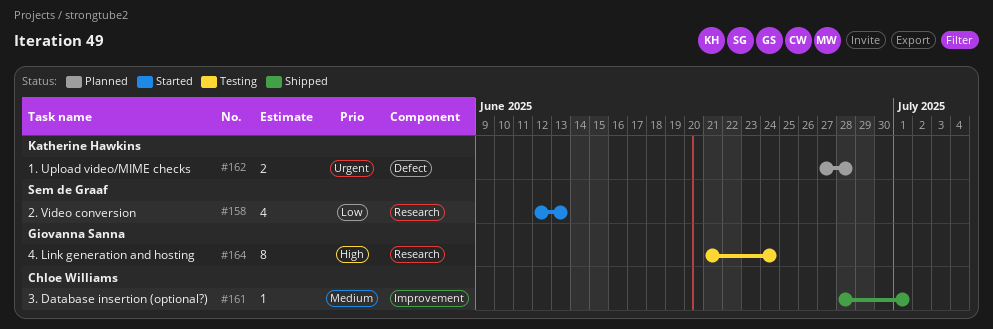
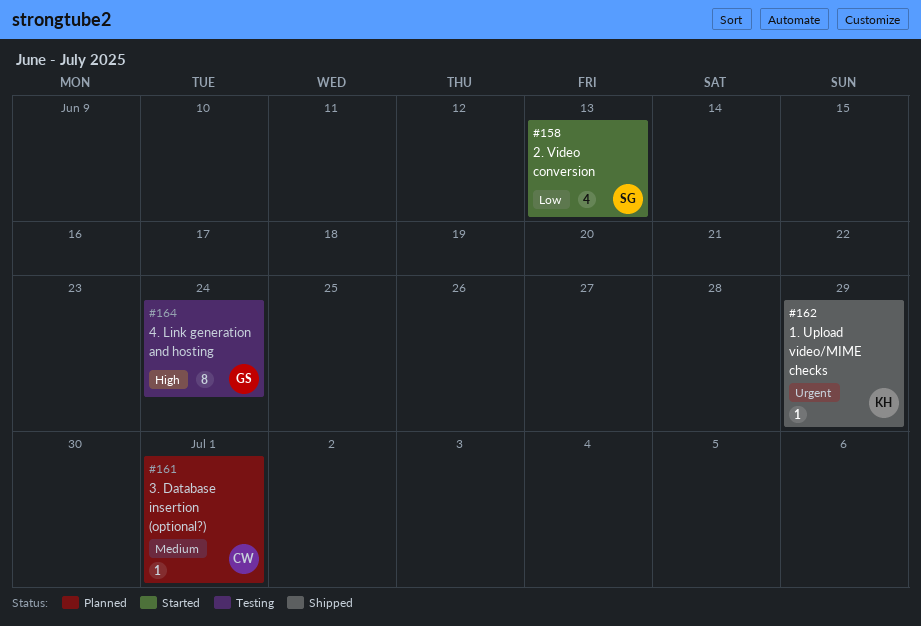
#161, status: Shipped -> Planned
#162, status: Planned -> Shipped
#162, estimate: 2 -> 1
#162, due: Jun 28 -> Jun 29

